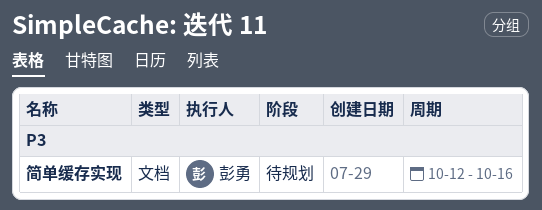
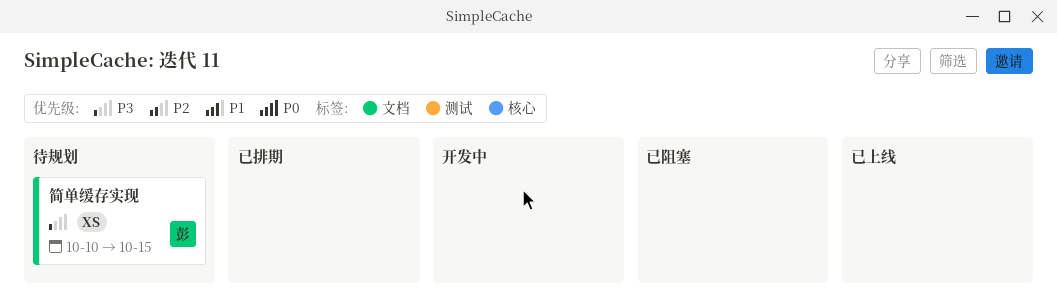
简单缓存实现, start: Oct 12 -> Oct 10
简单缓存实现, due: Oct 16 -> Oct 15

